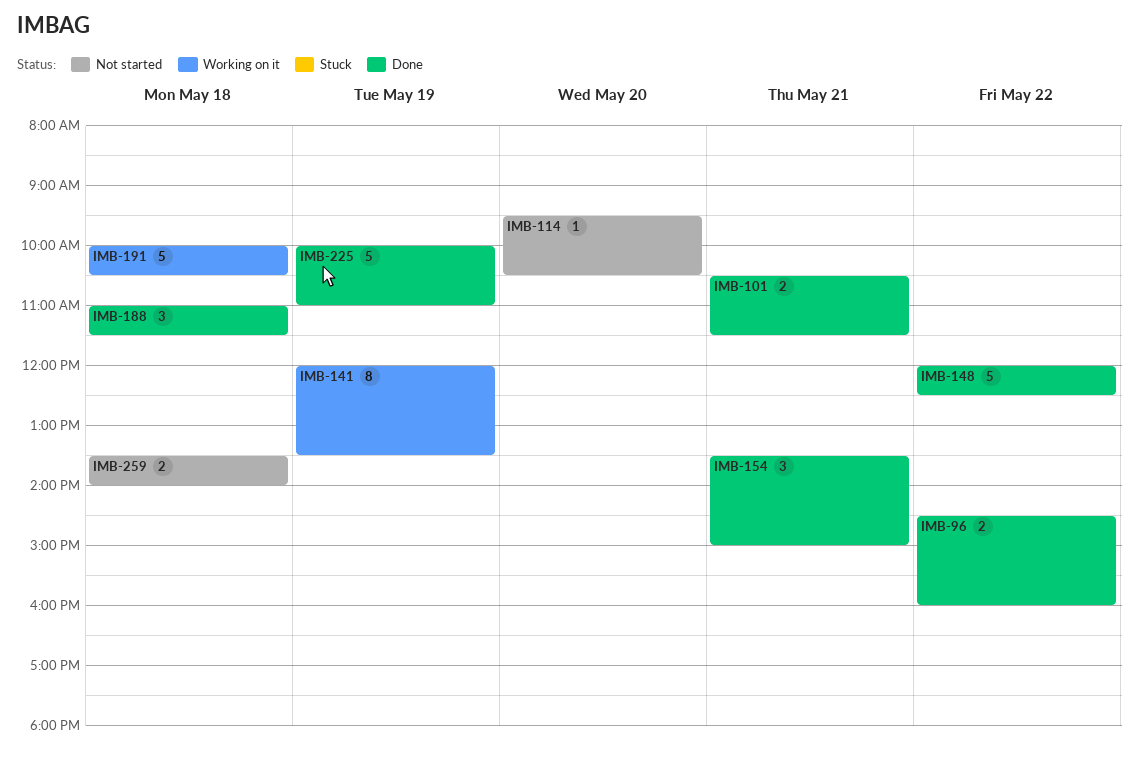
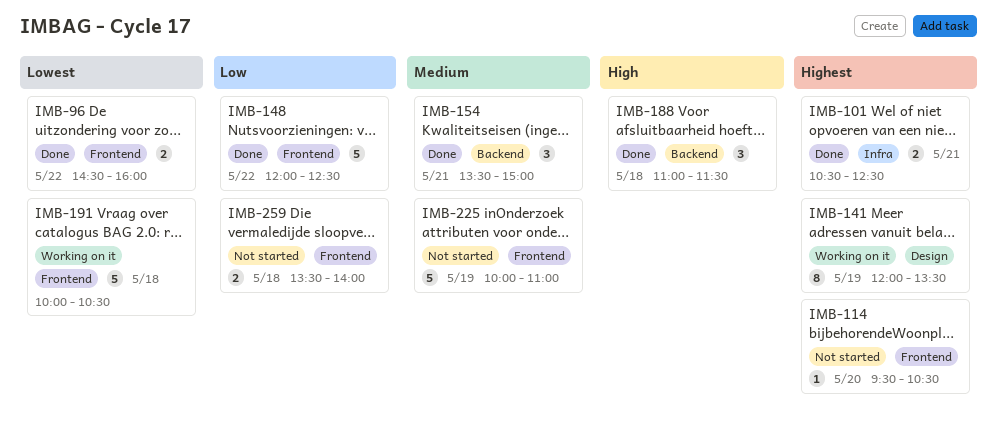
IMB-101, ends: 11:30 -> 12:30
IMB-225, status: Done -> Not started

